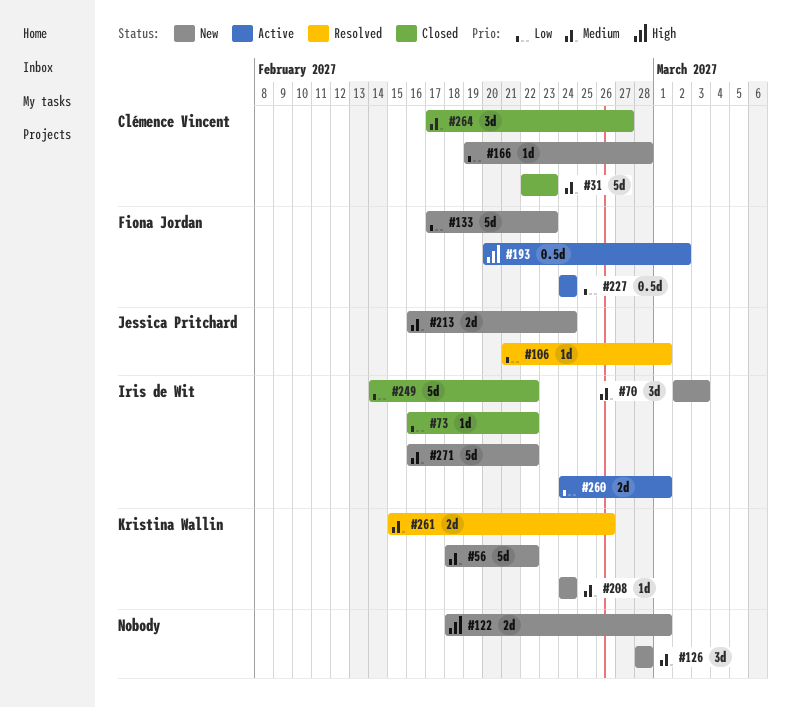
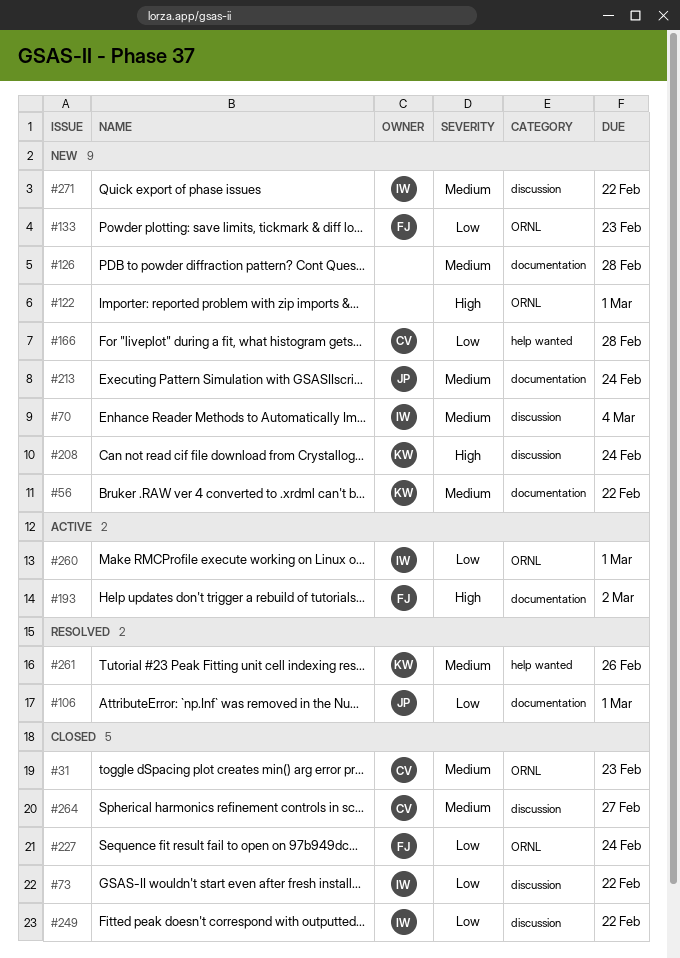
#70, due: Mar 3 -> Mar 4
#208, priority: Medium -> High
#227, status: Active -> Closed

